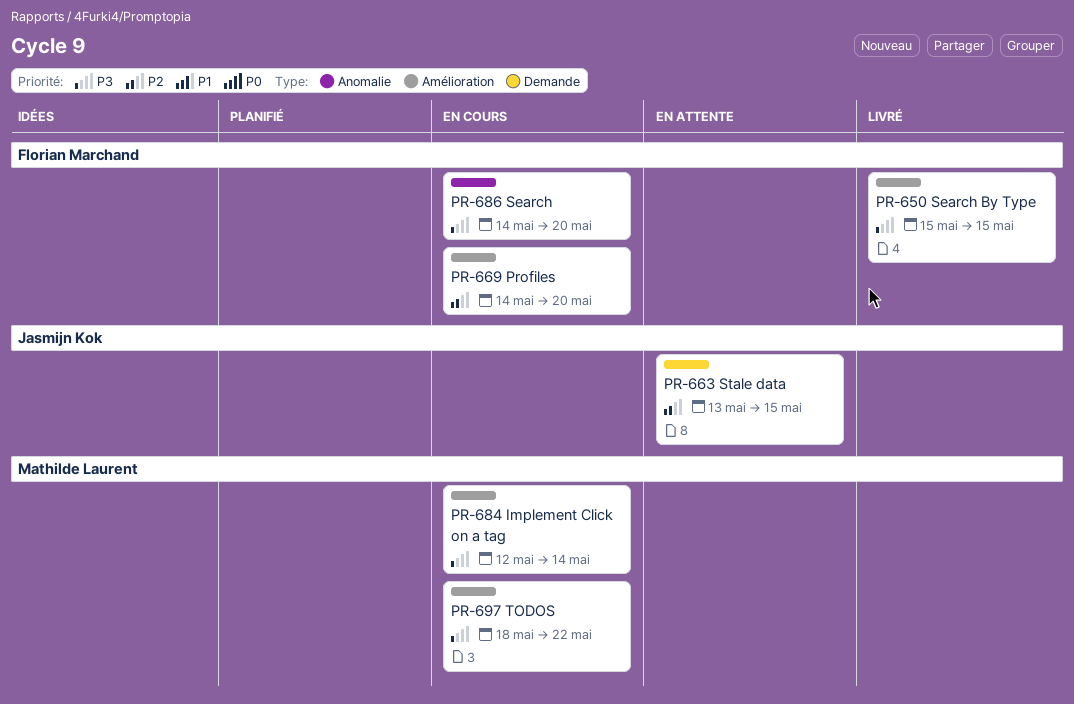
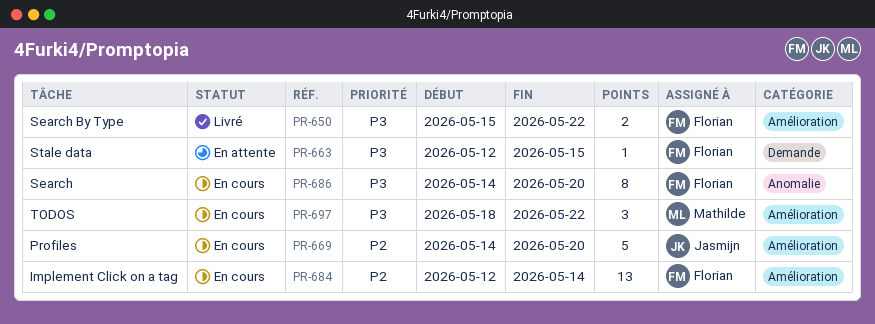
PR-650, due: May 15 -> May 22
PR-663, owner: Jasmijn Kok -> Florian Marchand
PR-663, priority: P2 -> P3
PR-663, start: May 13 -> May 12
PR-669, owner: Florian Marchand -> Jasmijn Kok
PR-684, owner: Mathilde Laurent -> Florian Marchand
PR-684, priority: P3 -> P2

